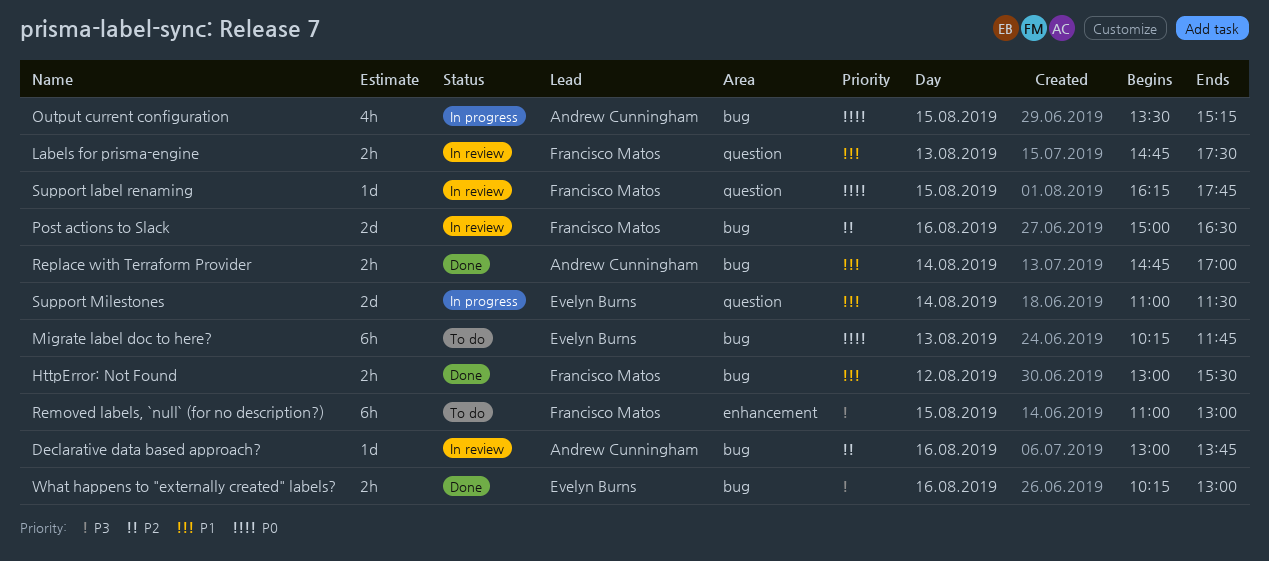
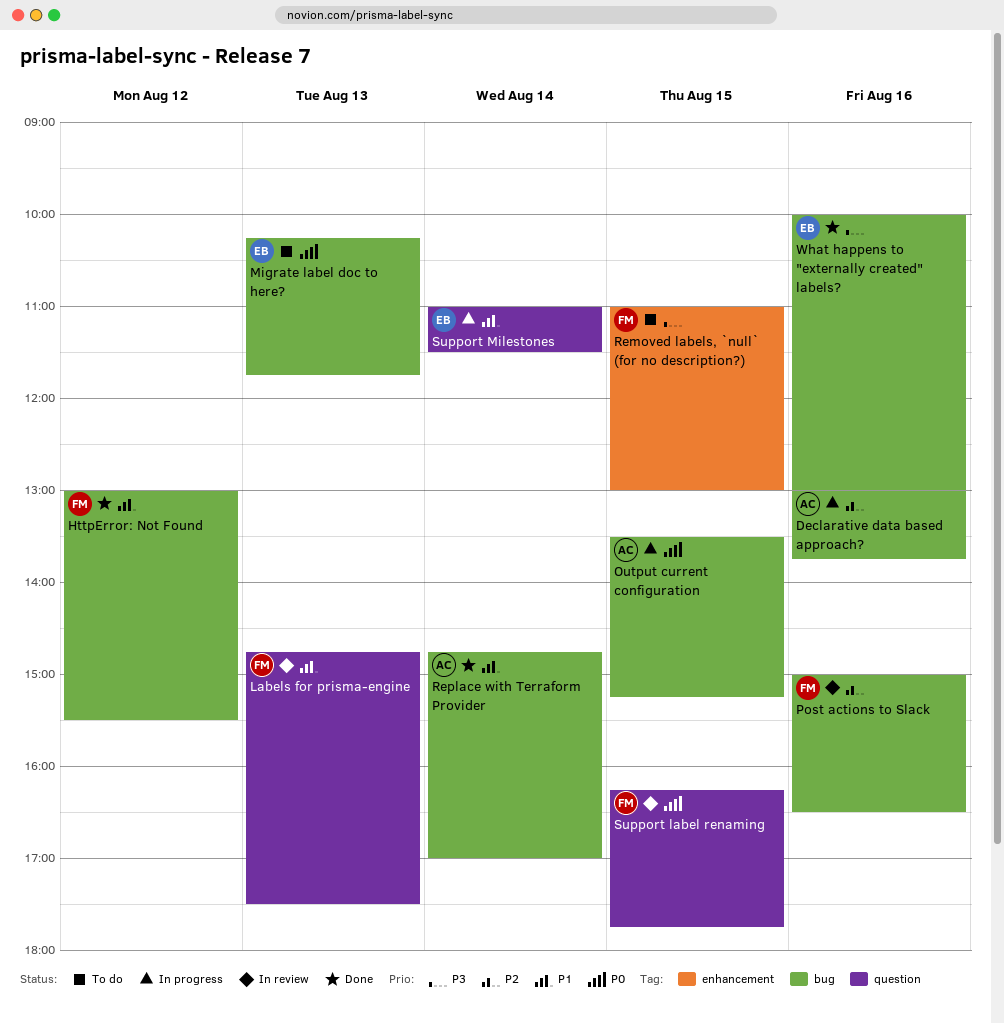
Declarative data based approach?, status: In review -> In progress
What happens to "externally created" labels?, begins: 10:15 -> 10:00

